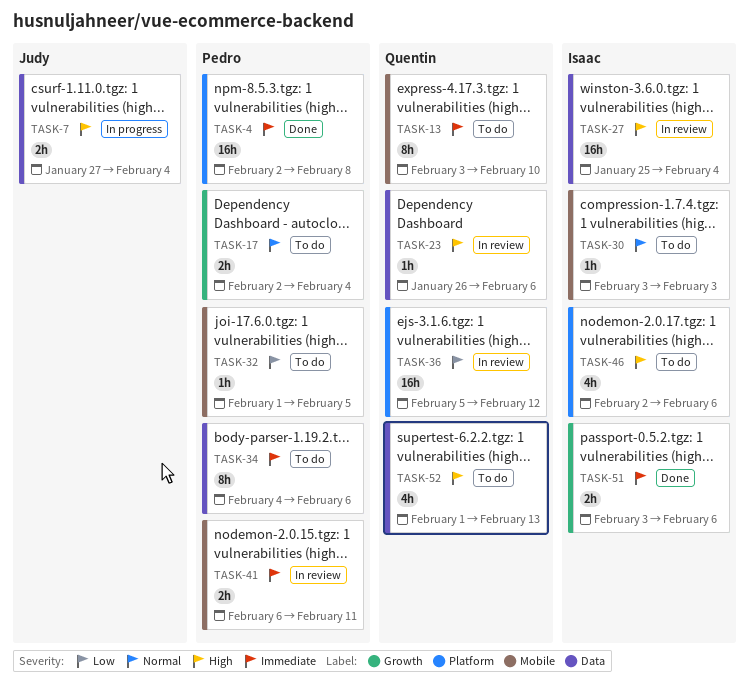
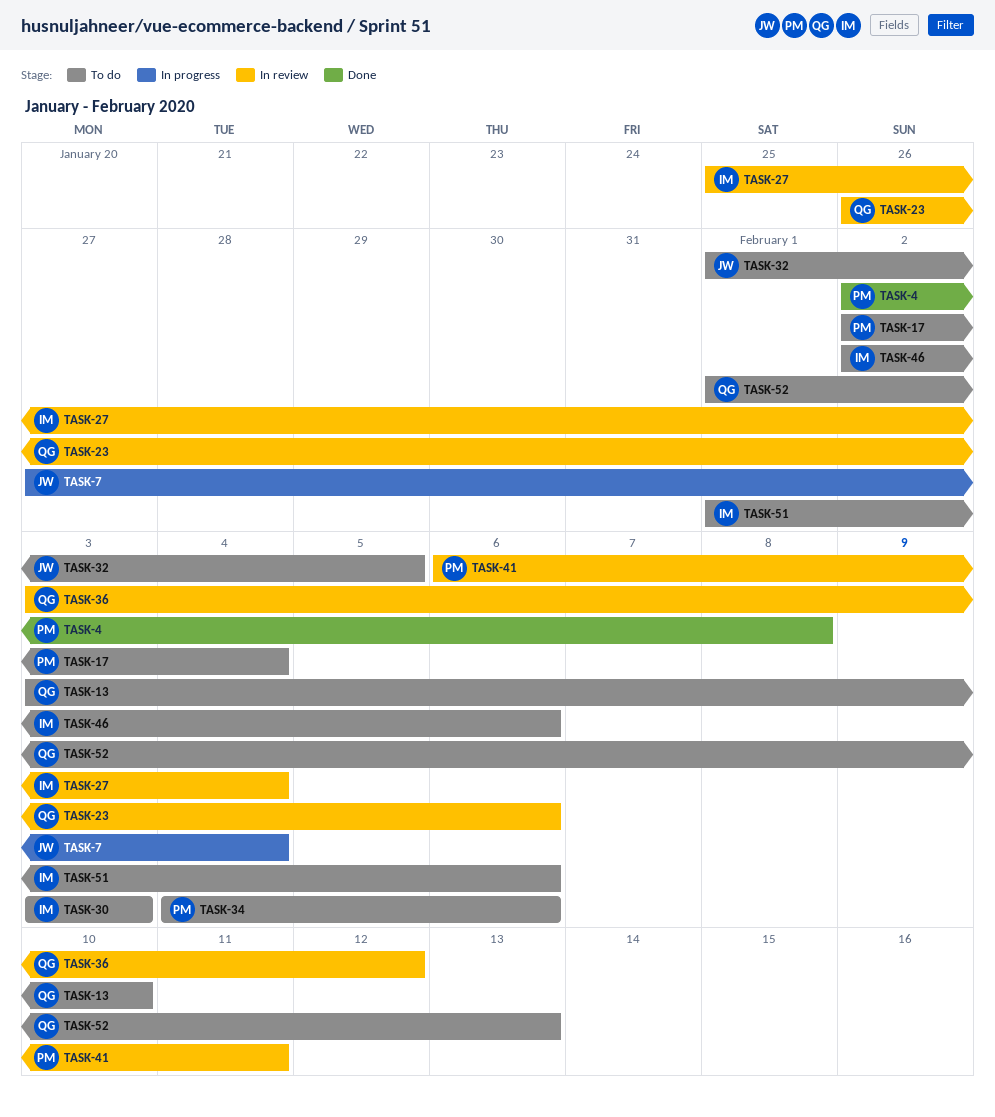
TASK-32, owner: Pedro -> Judy
TASK-36, start: Feb 5 -> Feb 3
TASK-51, status: Done -> To do
TASK-51, start: Feb 3 -> Feb 1

